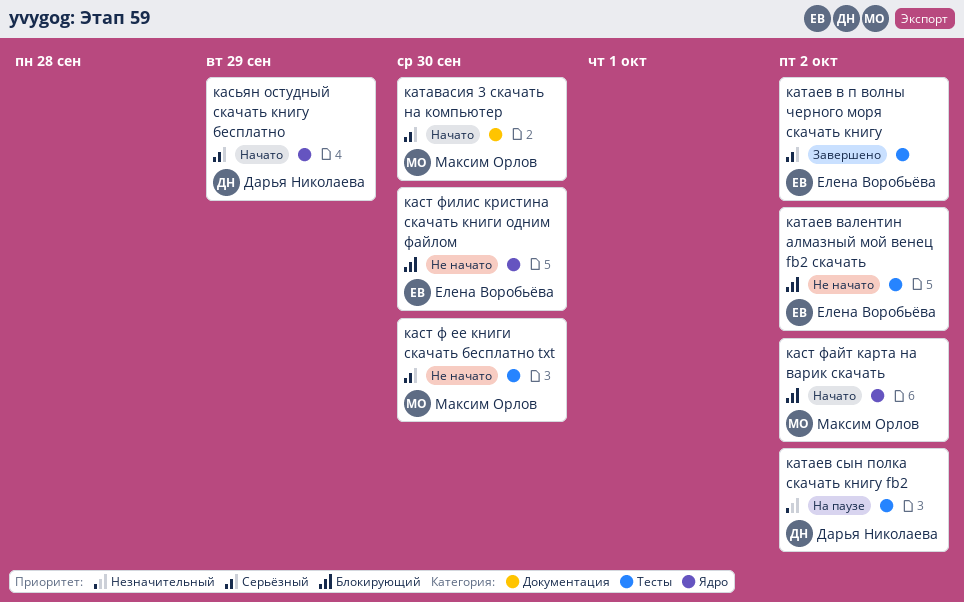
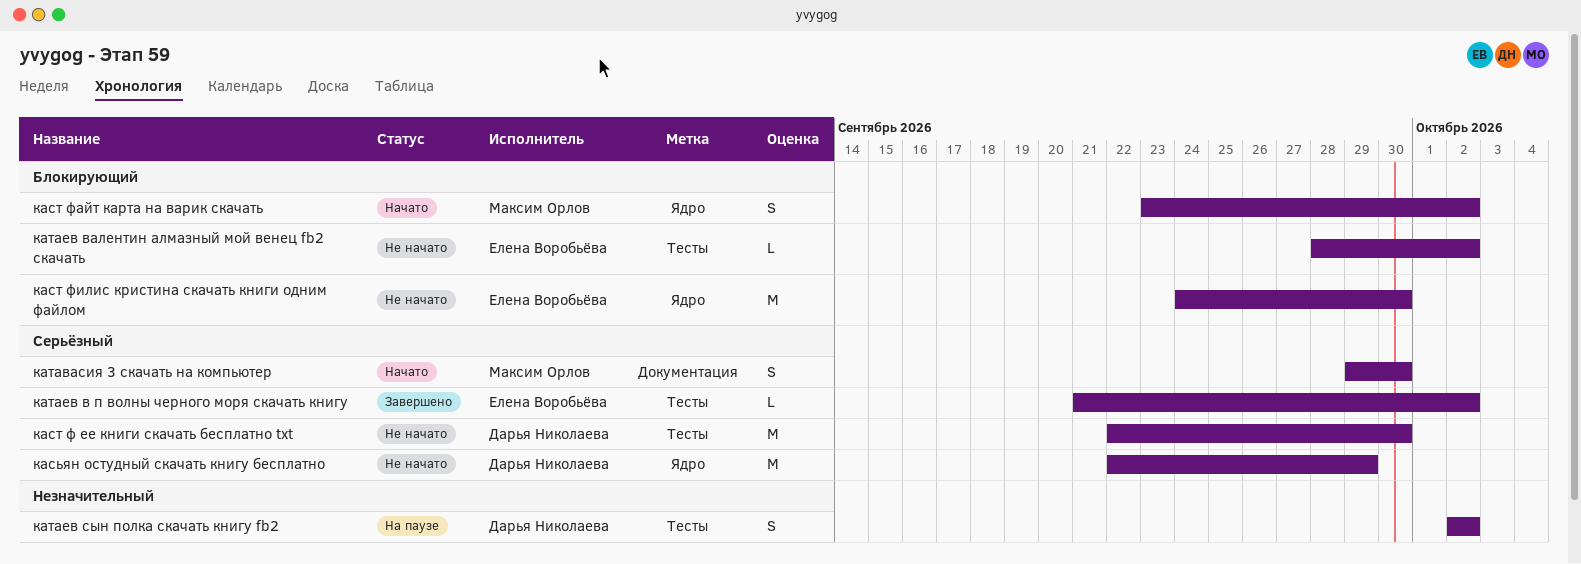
каст ф ее книги скачать бесплатно txt, owner: Максим Орлов -> Дарья Николаева
касьян остудный скачать книгу бесплатно, status: Начато -> Не начато

